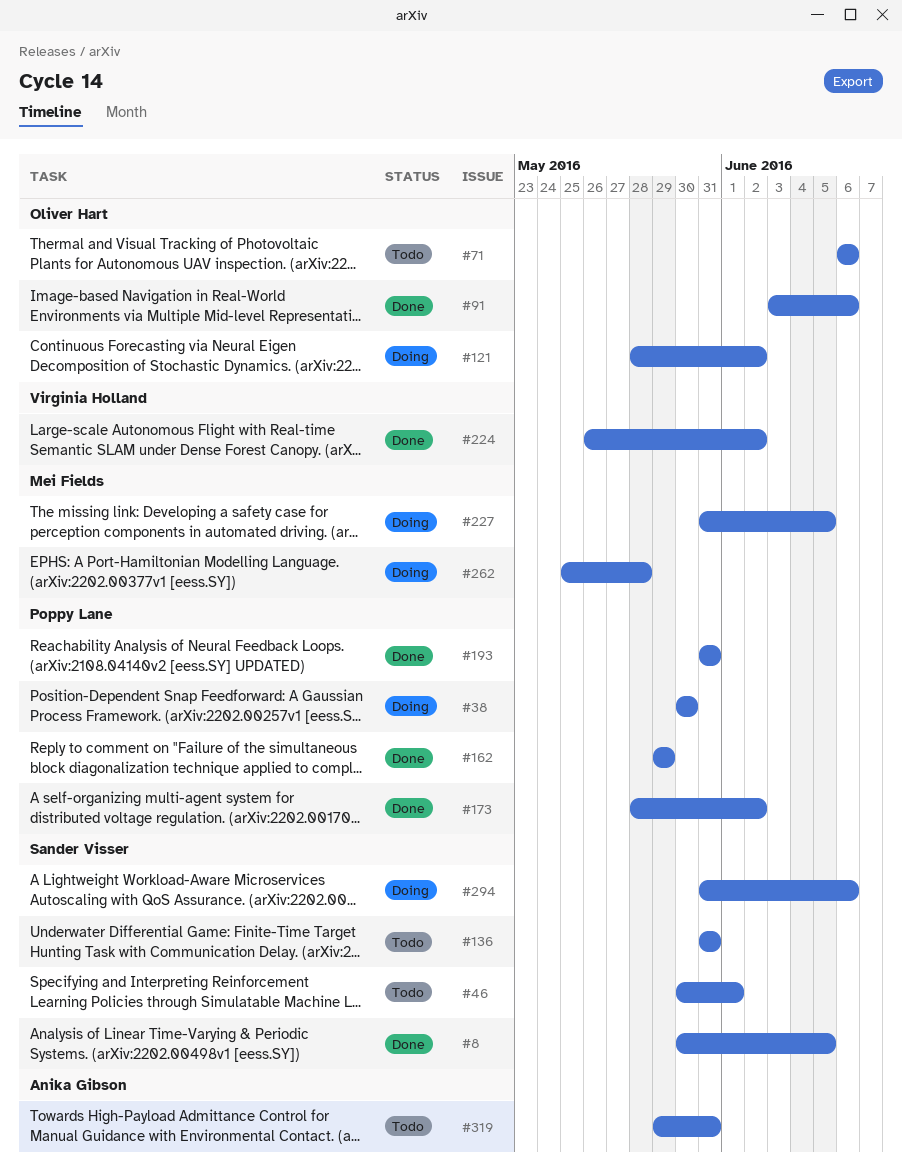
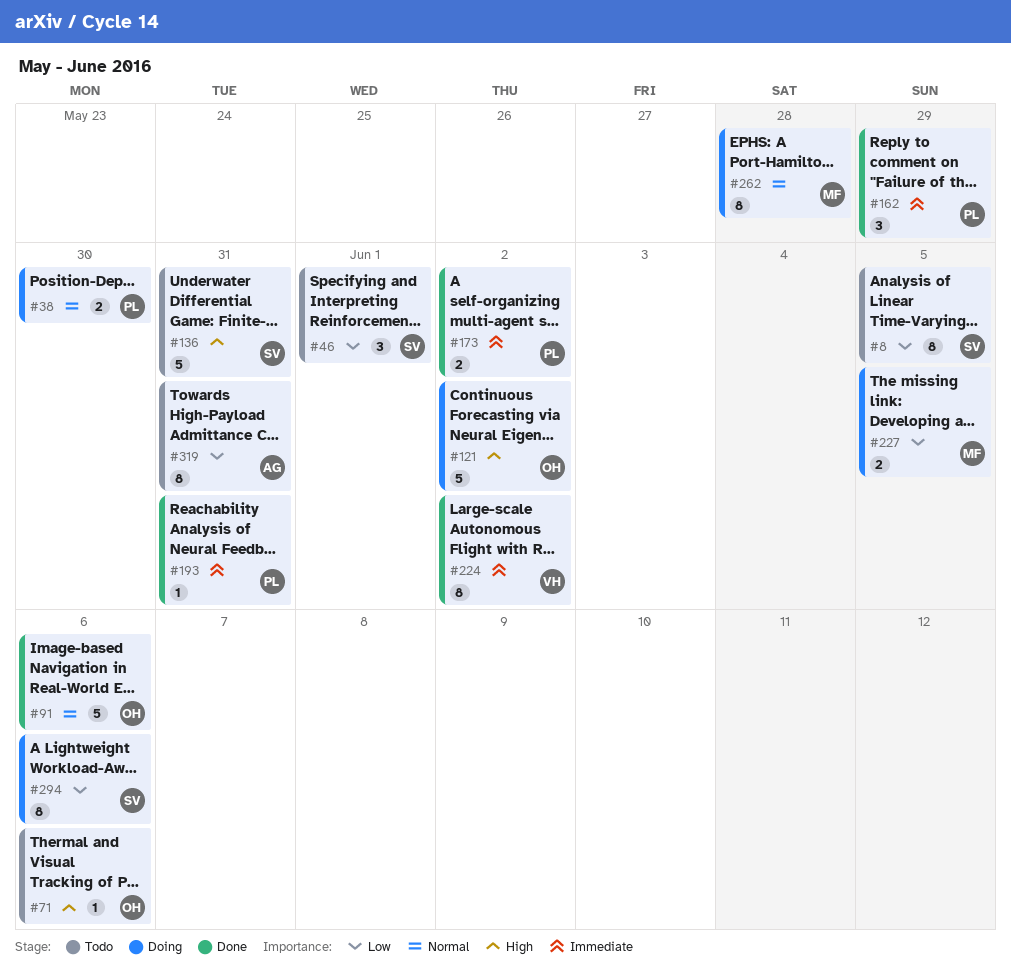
#8, status: Done -> Todo

